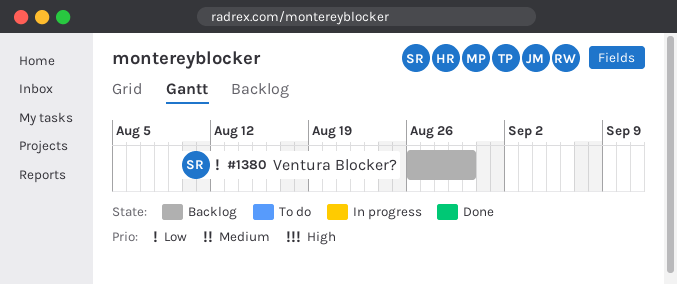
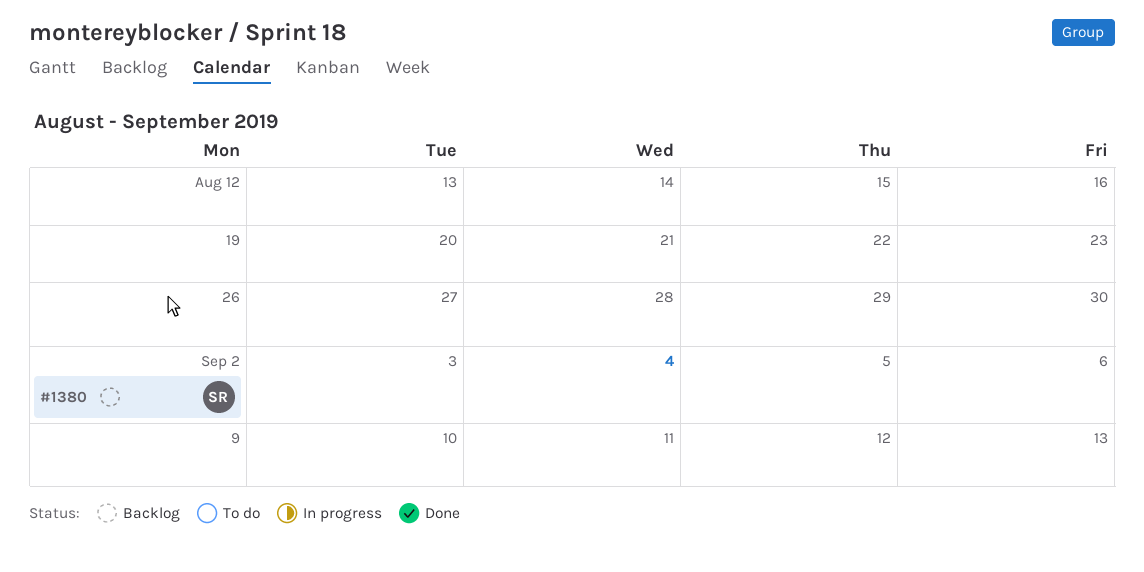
#1380, due: Aug 30 -> Sep 2

